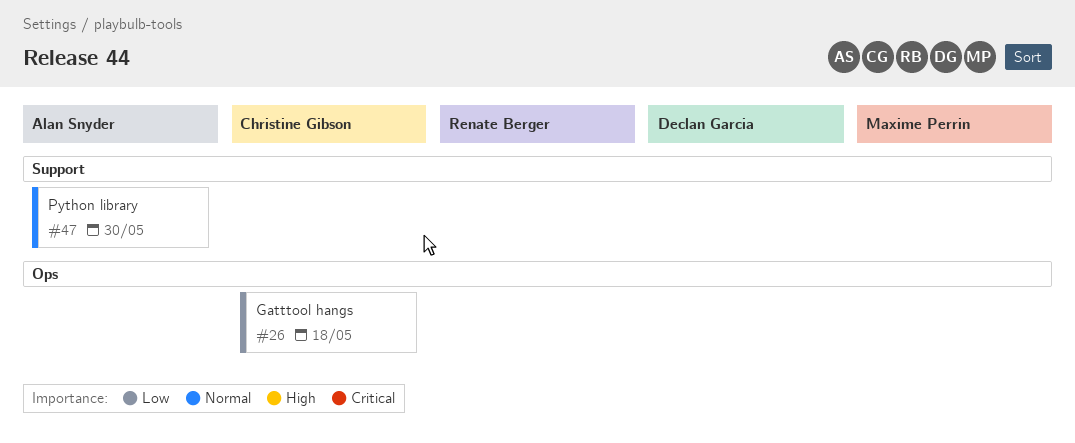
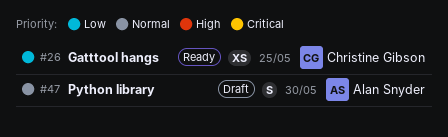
#26, due: May 18 -> May 25

